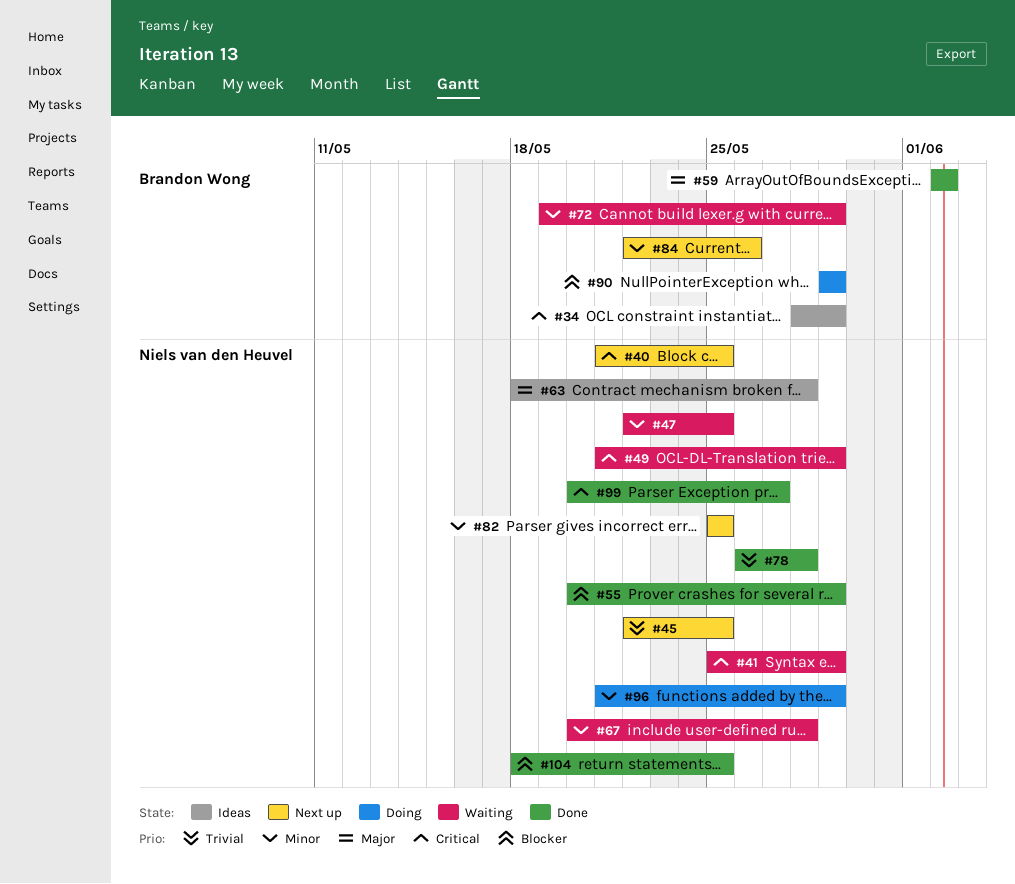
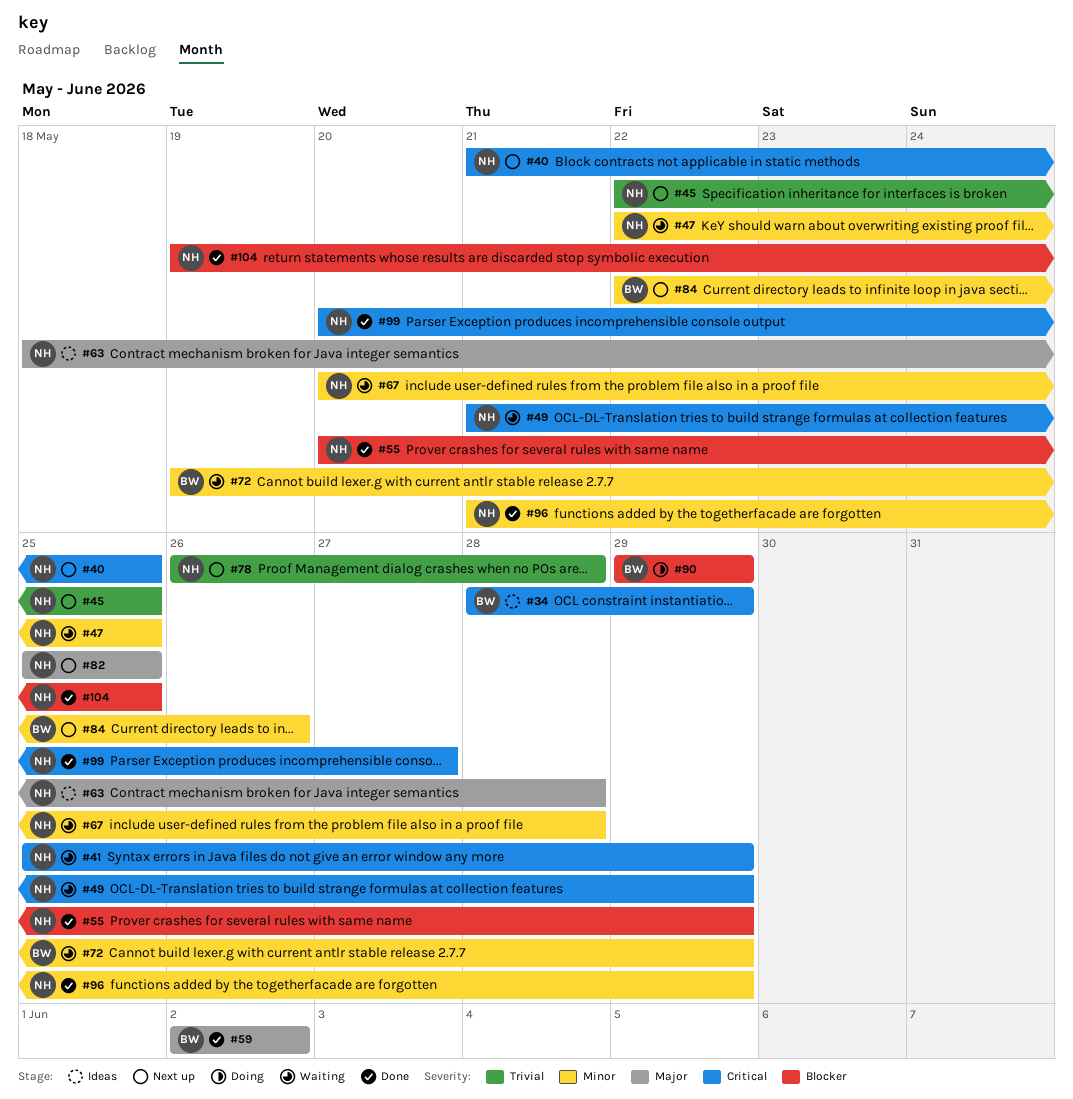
#78, status: Done -> Next up
#82, priority: Minor -> Major
#96, status: Doing -> Done
#104, start: May 18 -> May 19

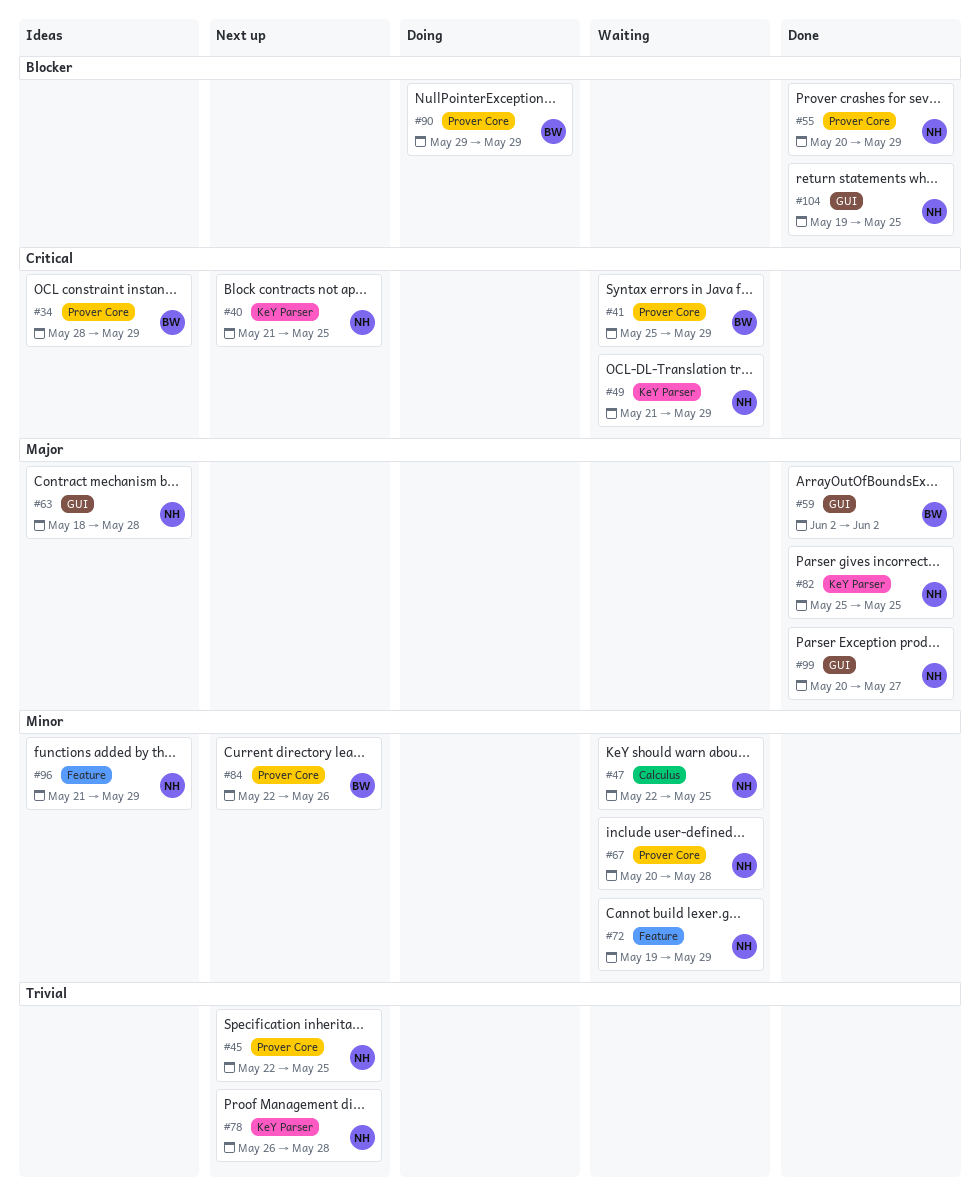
#41, owner: NH -> BW
#72, owner: BW -> NH
#82, status: Next up -> Done
#96, status: Done -> Ideas
#99, priority: Critical -> Major

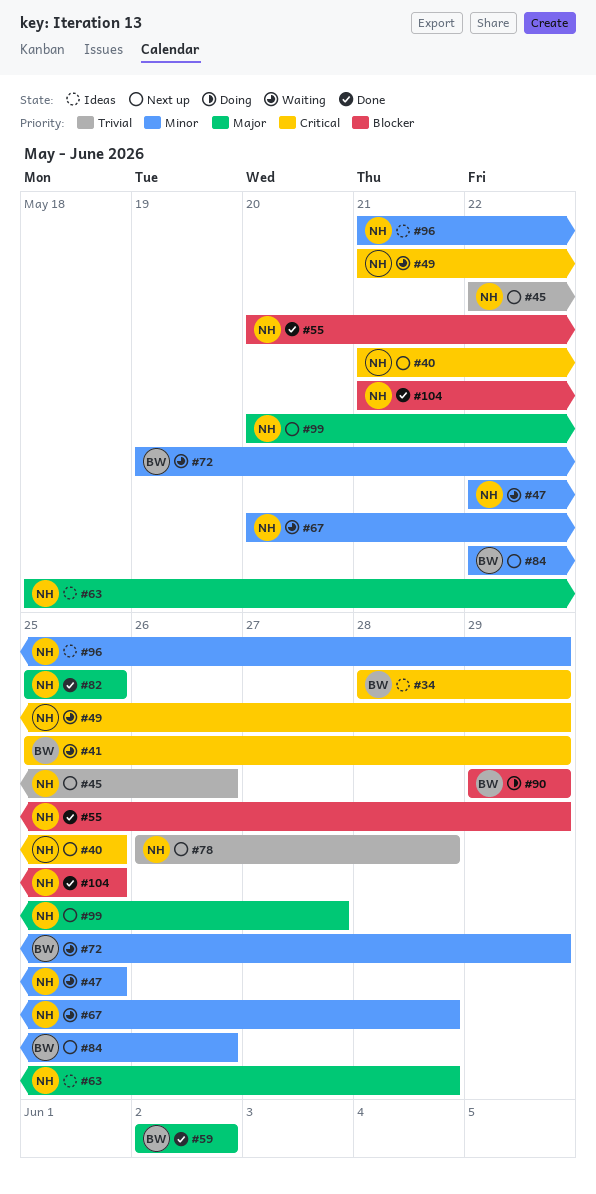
#45, due: May 25 -> May 26
#72, owner: NH -> BW
#99, status: Done -> Next up
#104, start: May 19 -> May 21

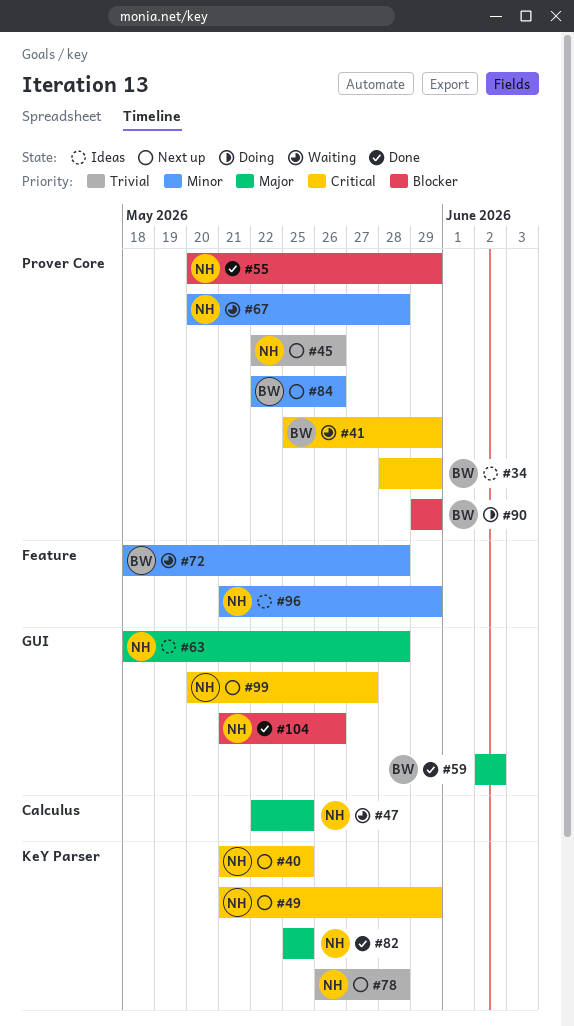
#47, priority: Minor -> Major
#49, status: Waiting -> Next up
#72, start: May 19 -> May 18
#72, due: May 29 -> May 28
#99, priority: Major -> Critical
#104, due: May 25 -> May 26

